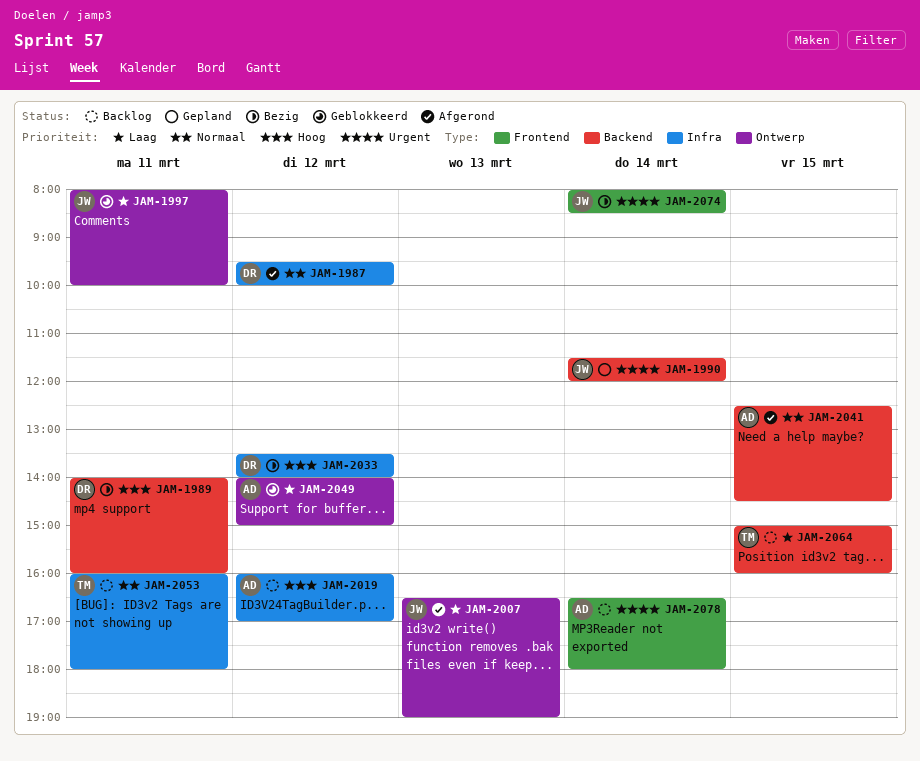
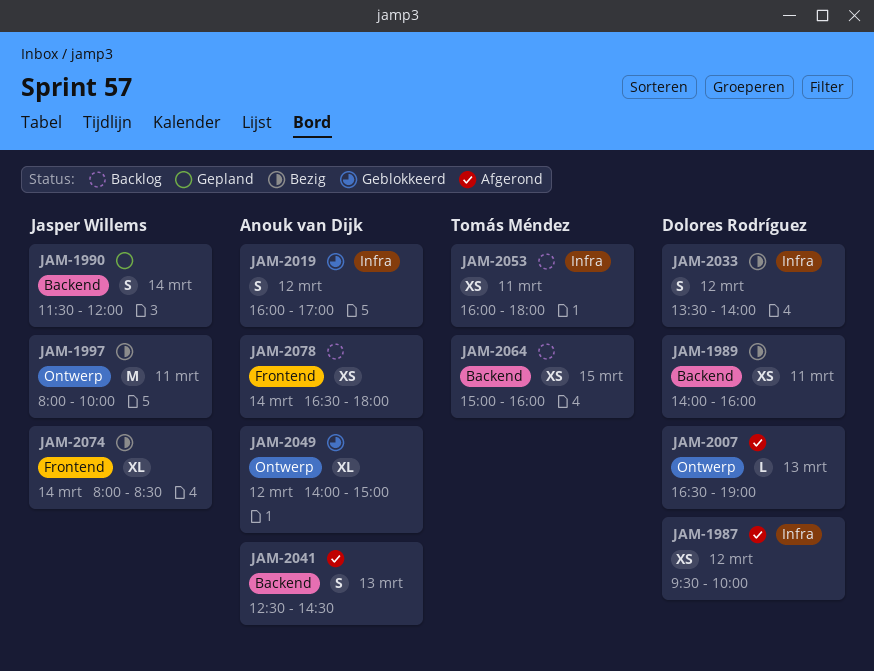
JAM-1997, status: Geblokkeerd -> Bezig
JAM-2007, owner: Jasper Willems -> Dolores Rodríguez
JAM-2019, status: Backlog -> Geblokkeerd
JAM-2041, day: Mar 15 -> Mar 13

